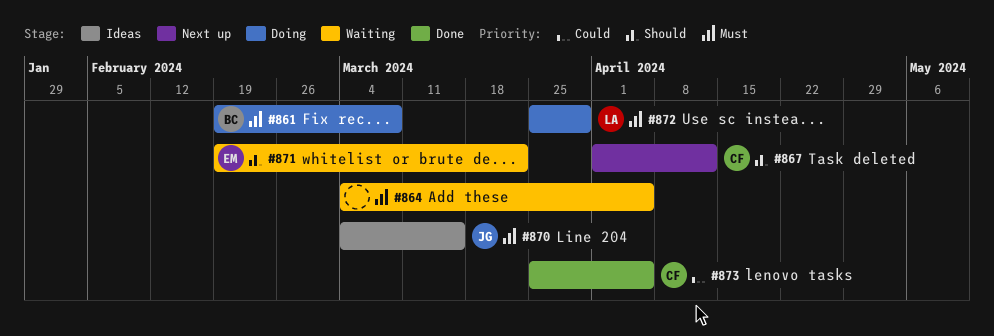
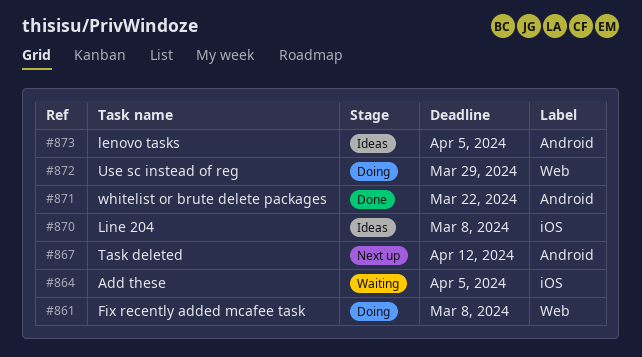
#870, due: Mar 15 -> Mar 8
#871, status: Waiting -> Done
#873, status: Done -> Ideas

